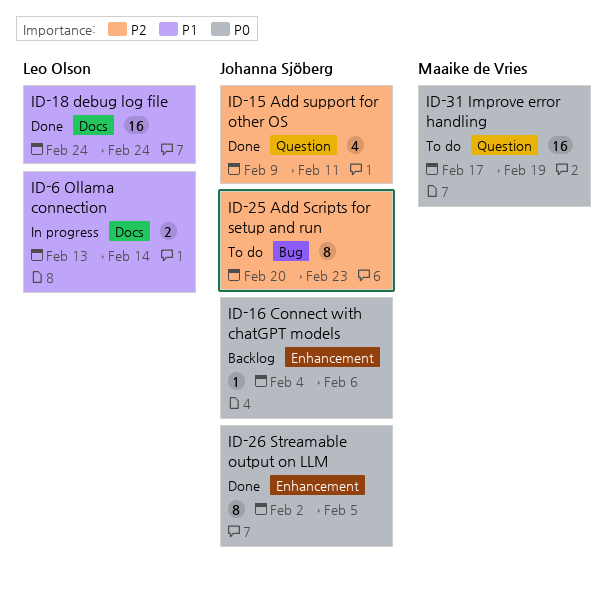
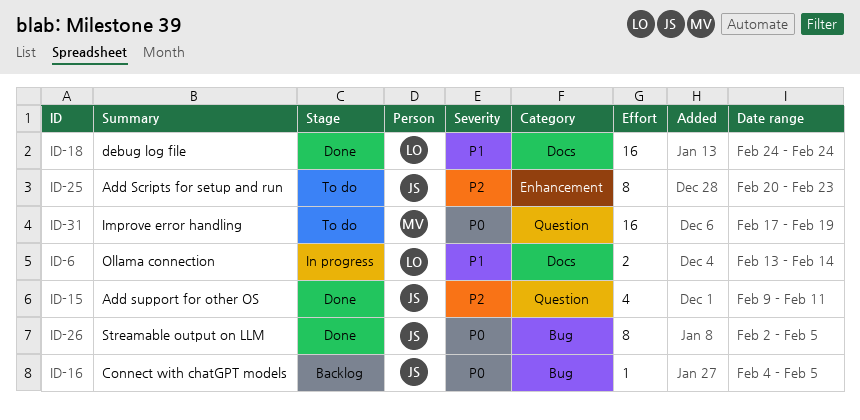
ID-16, label: Enhancement -> Bug
ID-16, due: Feb 6 -> Feb 5
ID-25, label: Bug -> Enhancement
ID-26, label: Enhancement -> Bug

